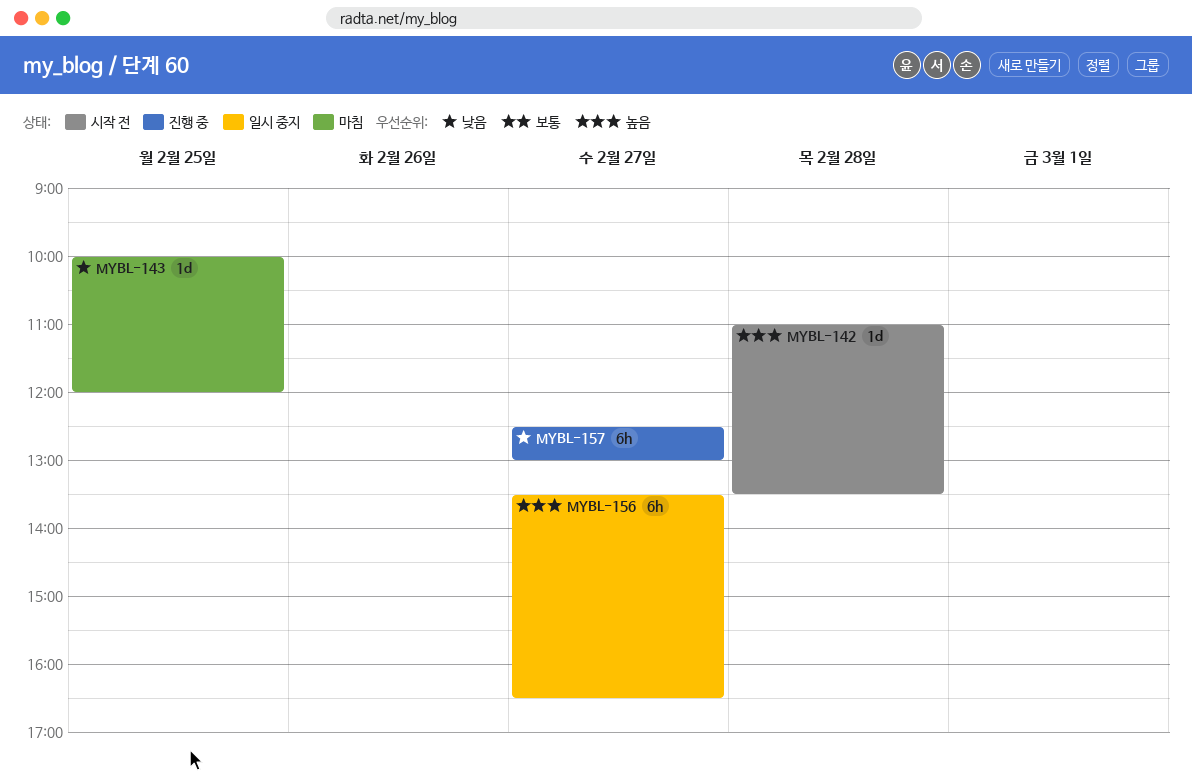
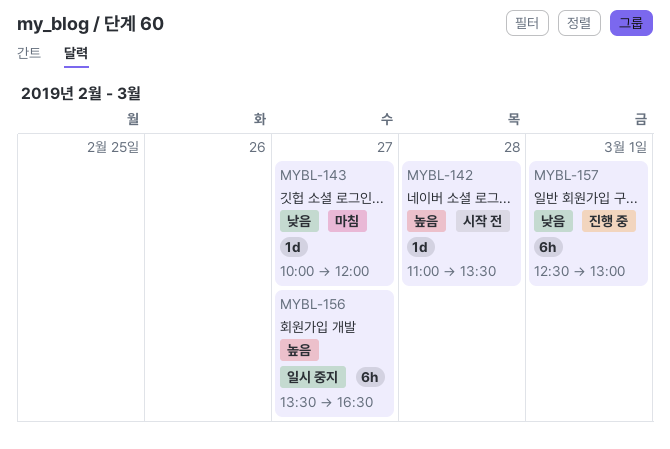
MYBL-143, day: Feb 25 -> Feb 27
MYBL-157, day: Feb 27 -> Mar 1

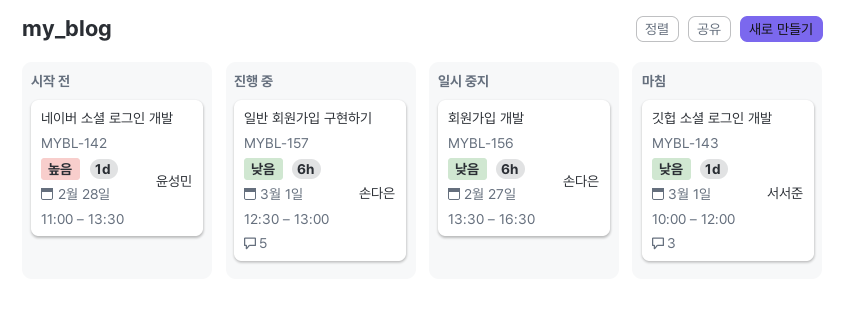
MYBL-143, day: Feb 27 -> Mar 1
MYBL-156, priority: 높음 -> 낮음

